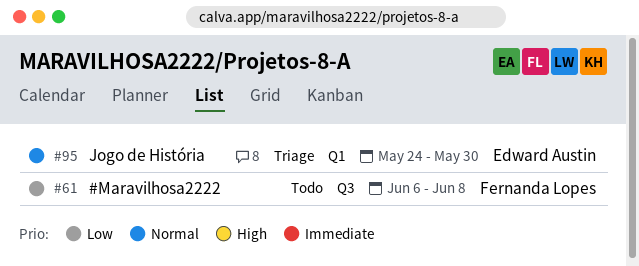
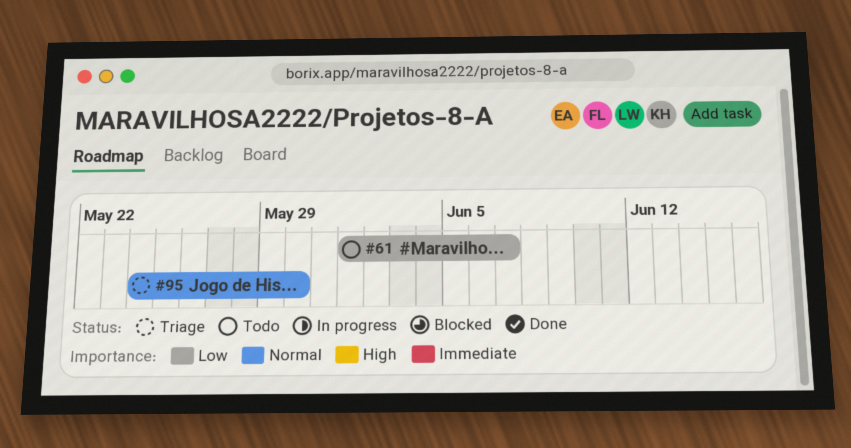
#61, start: Jun 6 -> Jun 1
#61, due: Jun 8 -> Jun 7

